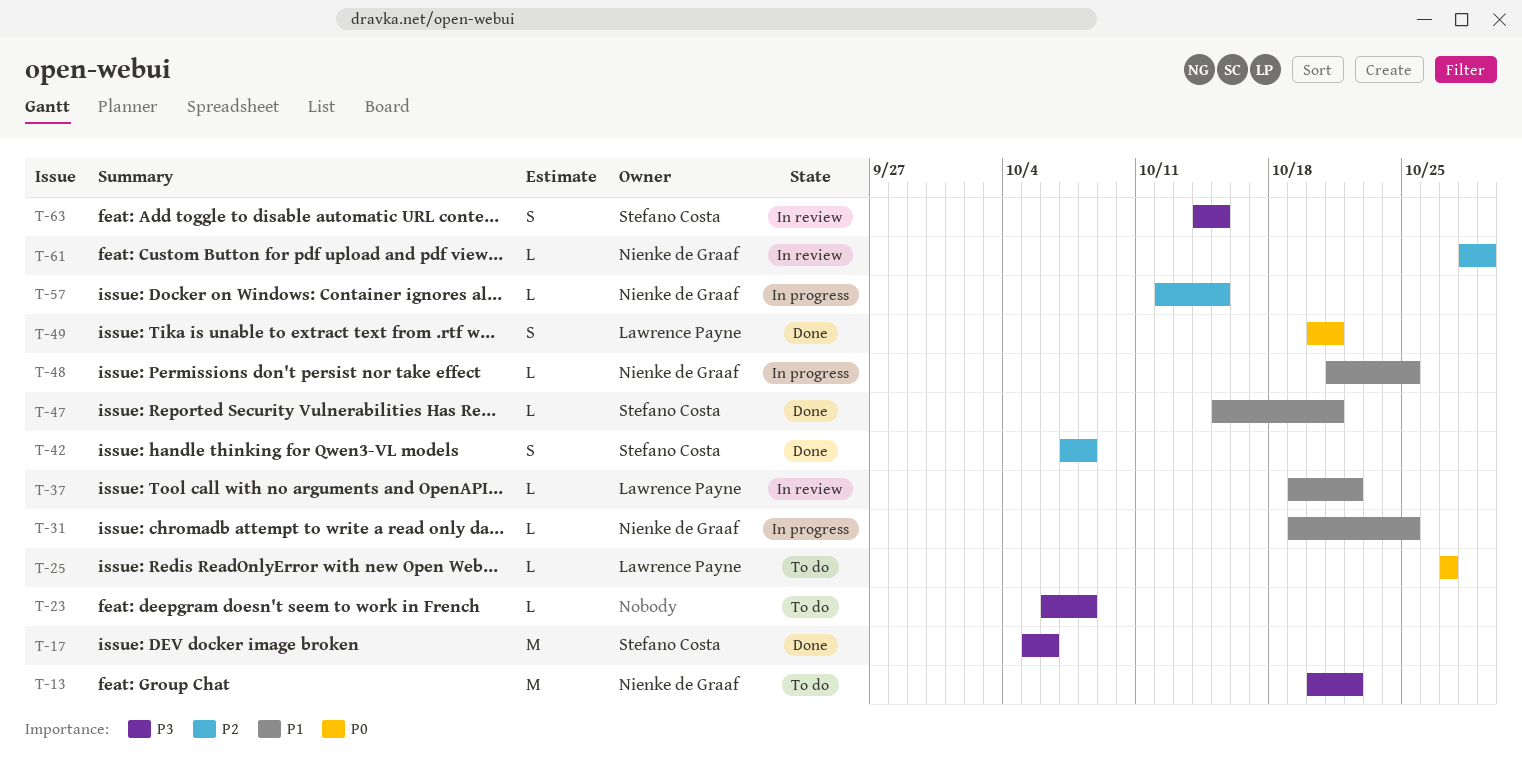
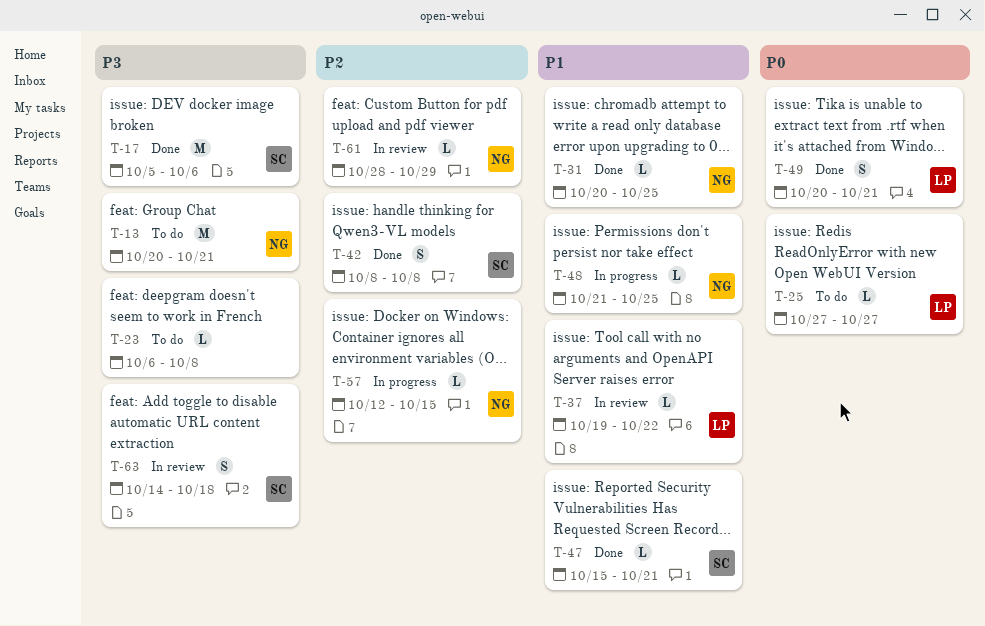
T-13, due: Oct 22 -> Oct 21
T-31, status: In progress -> Done
T-31, start: Oct 19 -> Oct 20
T-42, start: Oct 7 -> Oct 8
T-63, due: Oct 15 -> Oct 18

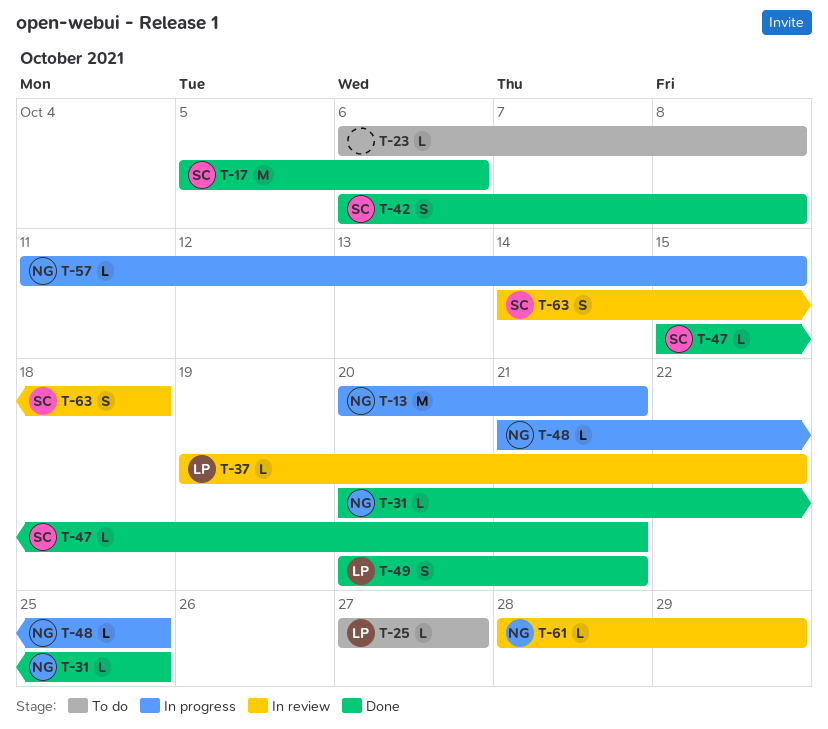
T-13, status: To do -> In progress
T-42, start: Oct 8 -> Oct 6
T-57, start: Oct 12 -> Oct 11

